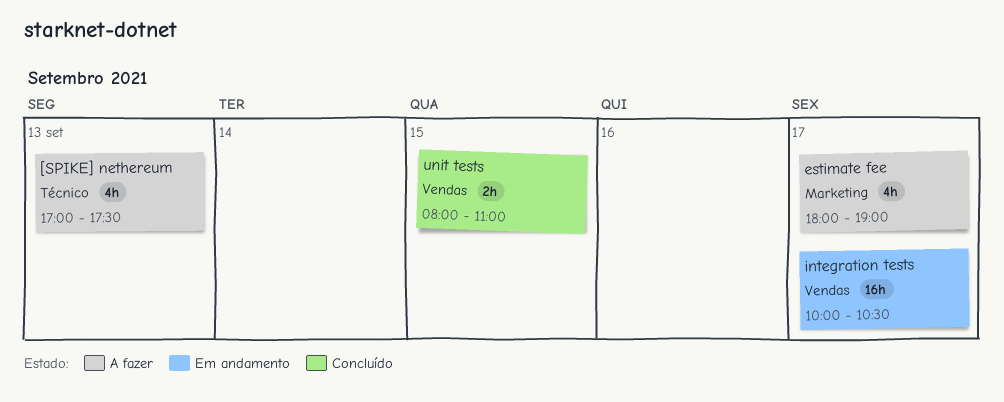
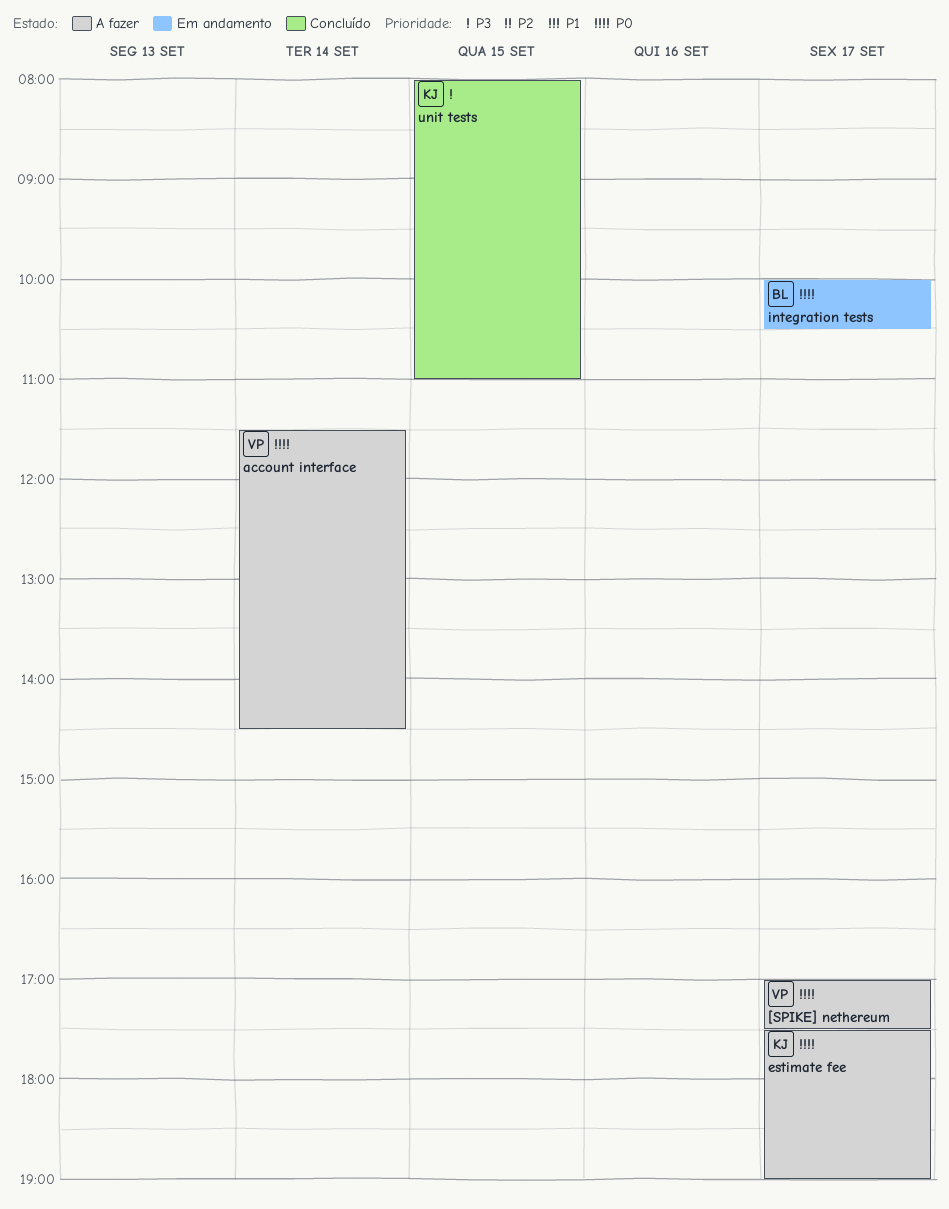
[SPIKE] nethereum, day: Sep 13 -> Sep 17
account interface: none -> present
estimate fee, begins: 18:00 -> 17:30

